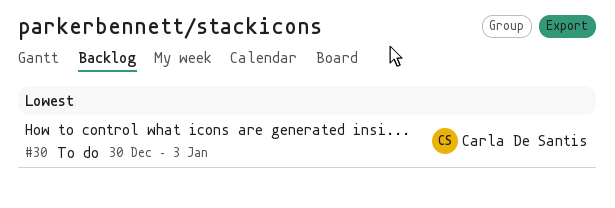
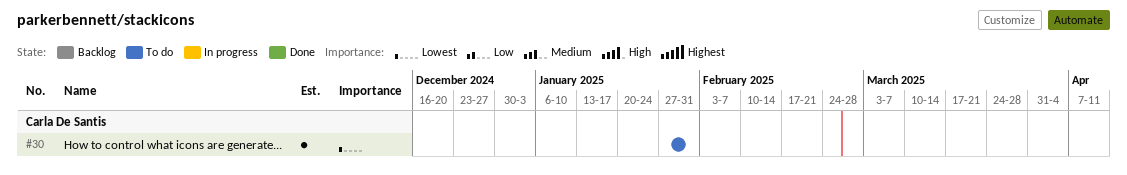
#30, start: Dec 30 -> Jan 27
#30, due: Jan 3 -> Jan 31

